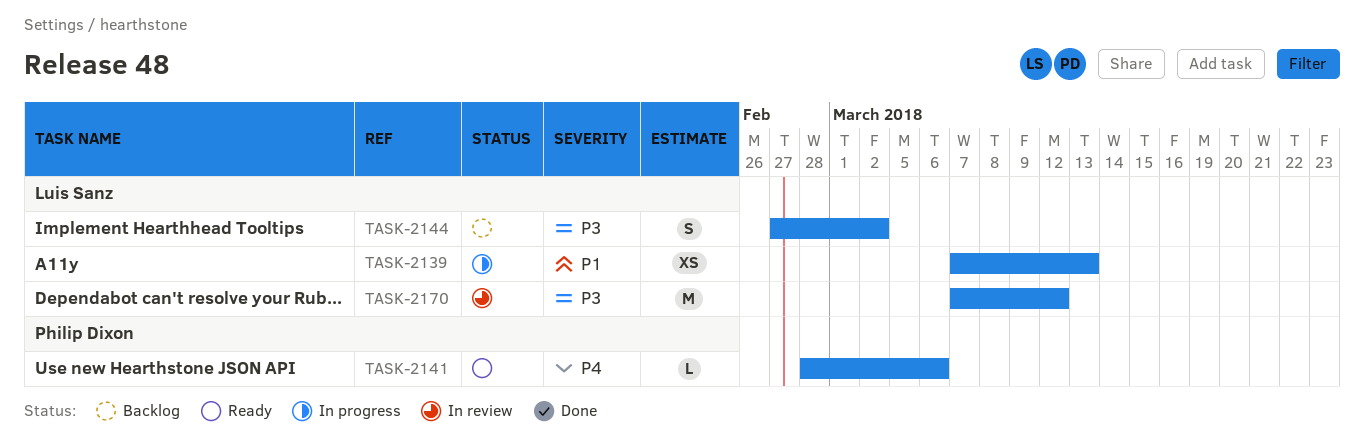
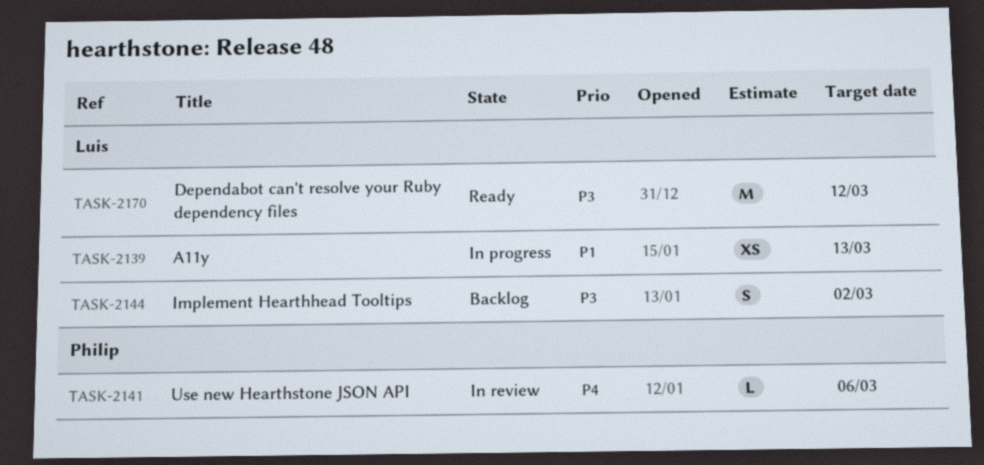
TASK-2141, status: Ready -> In review
TASK-2170, status: In review -> Ready

